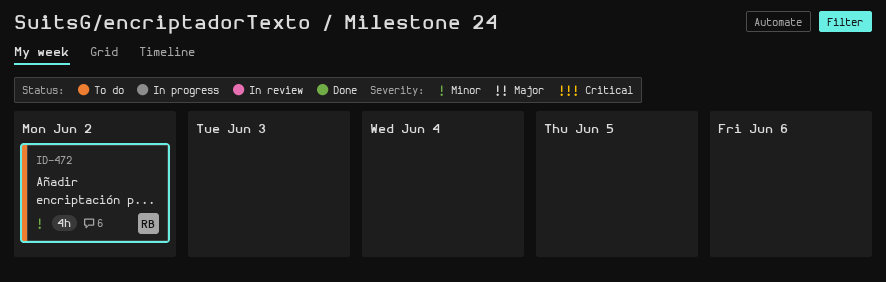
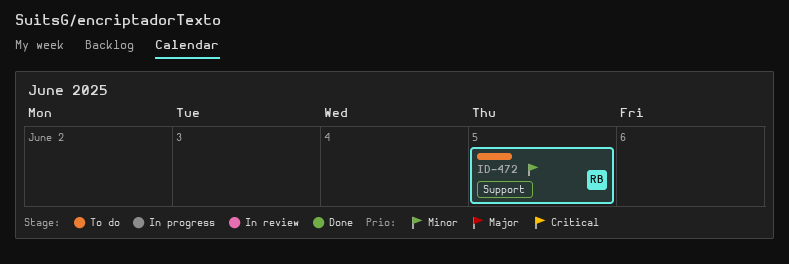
ID-472, due: Jun 2 -> Jun 5

